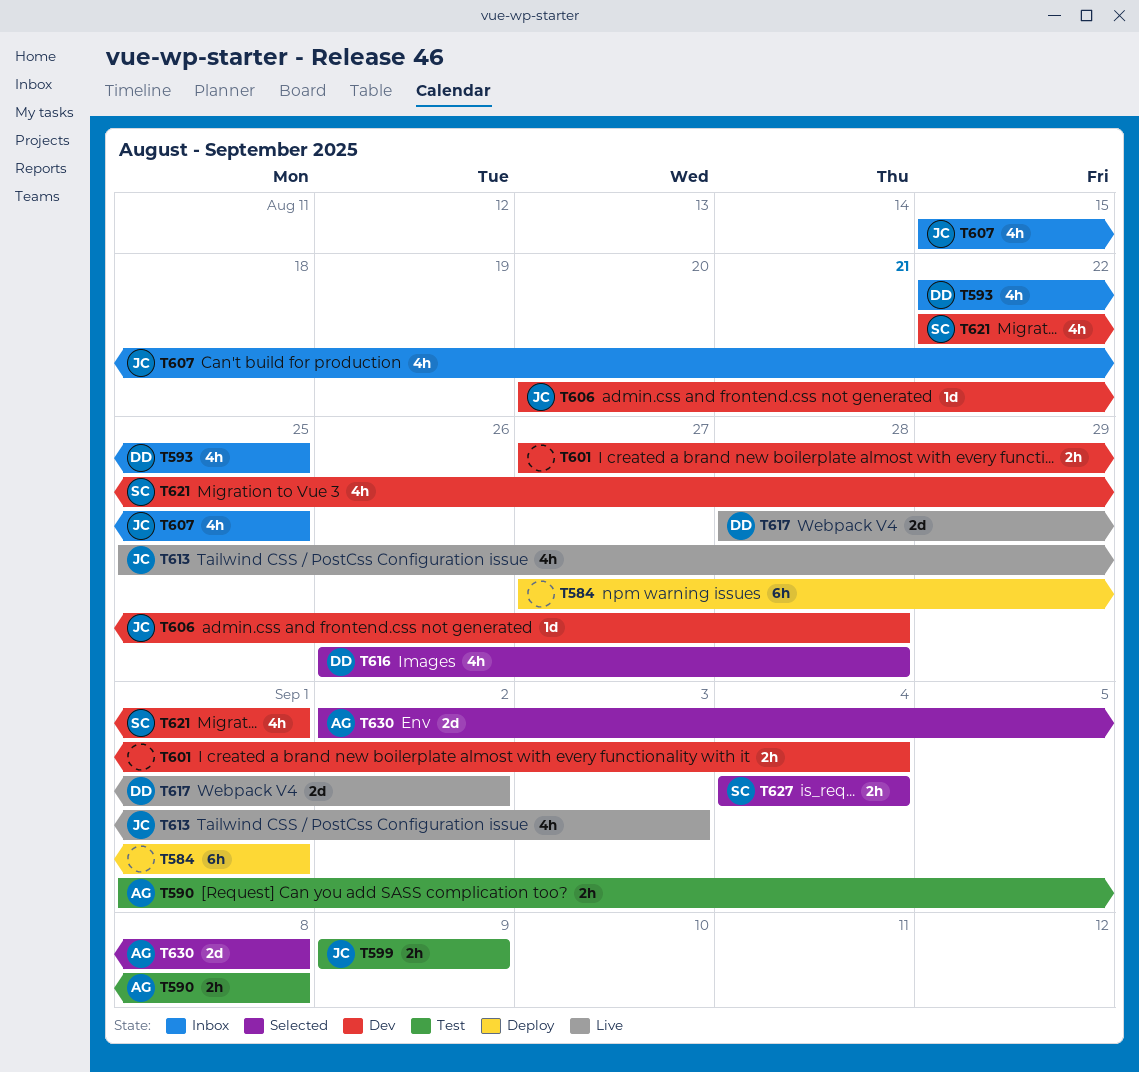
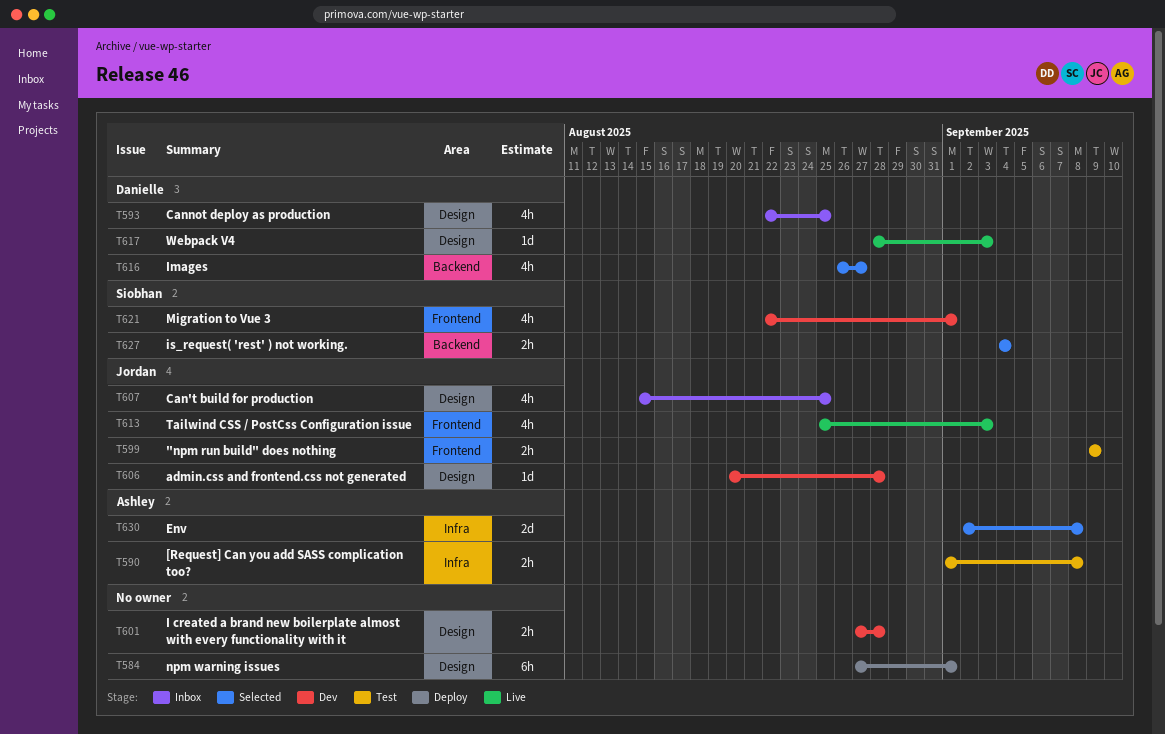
T601, due: Sep 4 -> Aug 28
T616, due: Aug 28 -> Aug 27
T617, estimate: 2d -> 1d
T617, due: Sep 2 -> Sep 3

